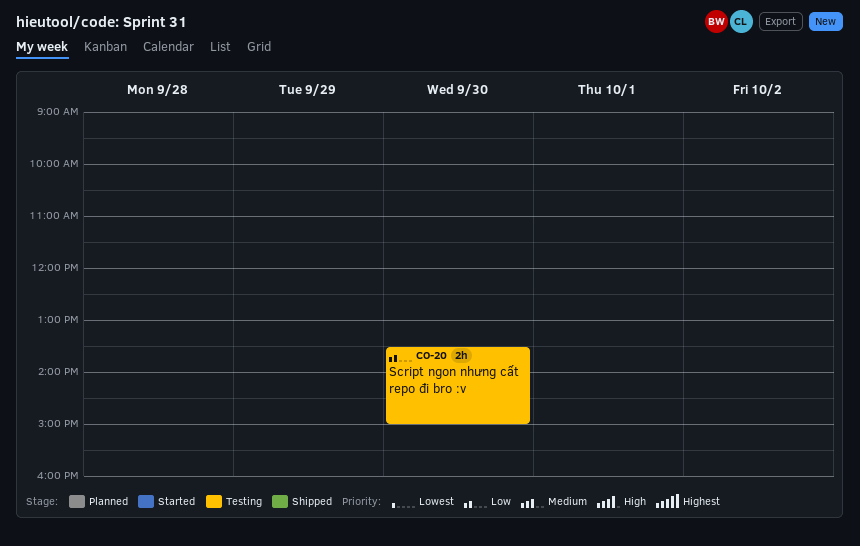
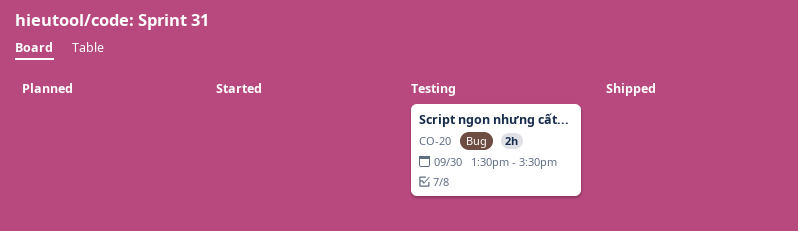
CO-20, ends: 15:00 -> 15:30

